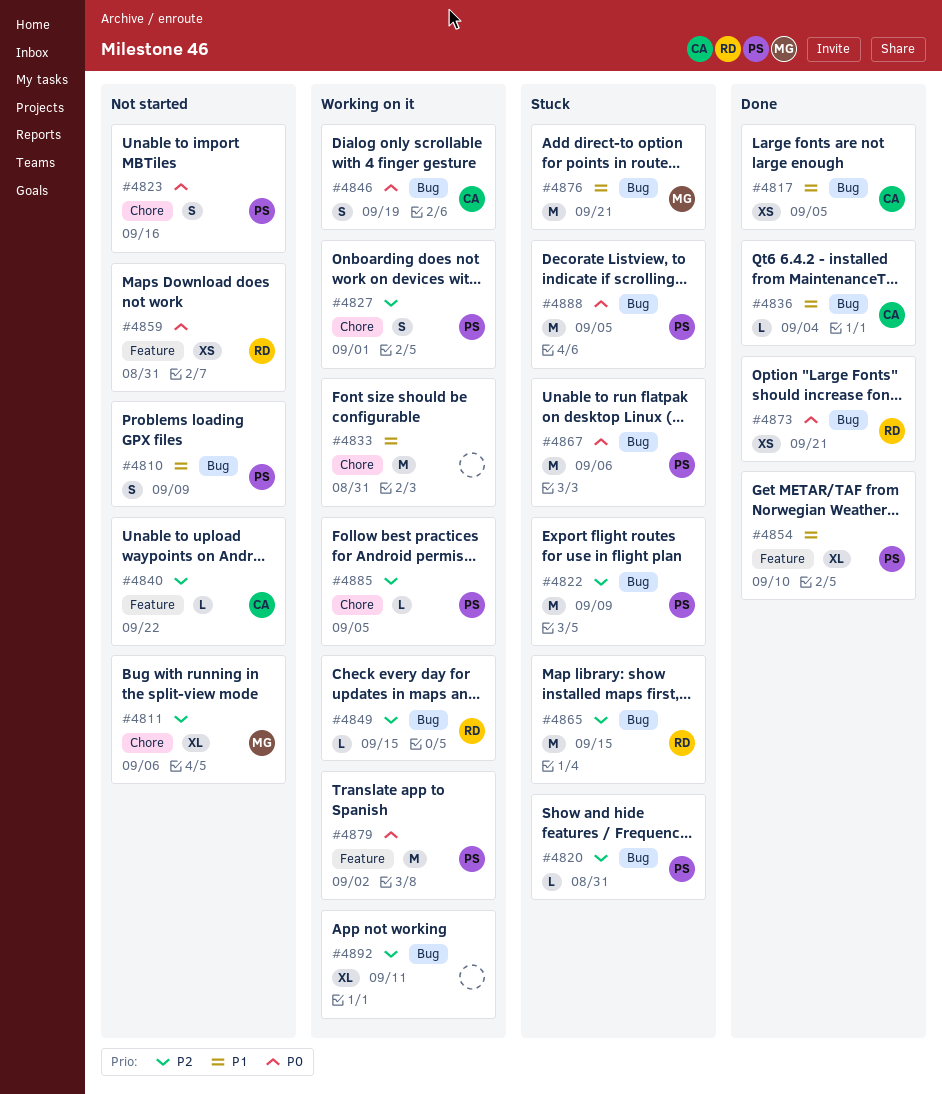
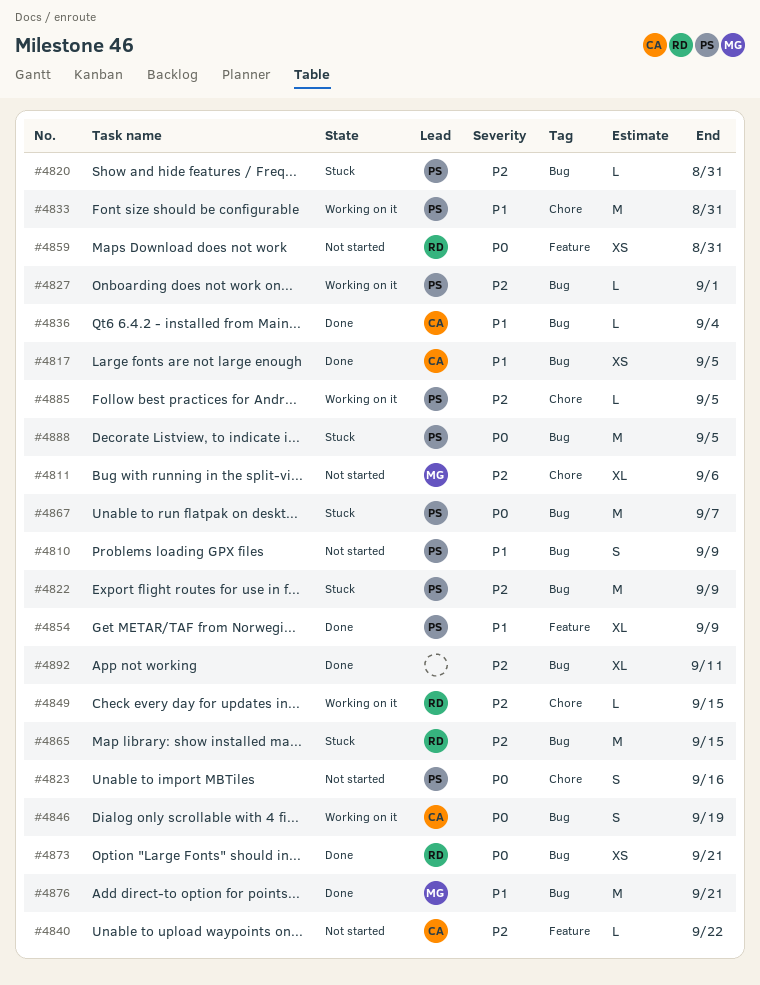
#4827, label: Chore -> Bug
#4827, estimate: S -> L
#4833, owner: none -> PS
#4849, label: Bug -> Chore
#4854, due: Sep 10 -> Sep 9
#4867, due: Sep 6 -> Sep 7
#4876, status: Stuck -> Done
#4879: present -> none
#4892, status: Working on it -> Done

